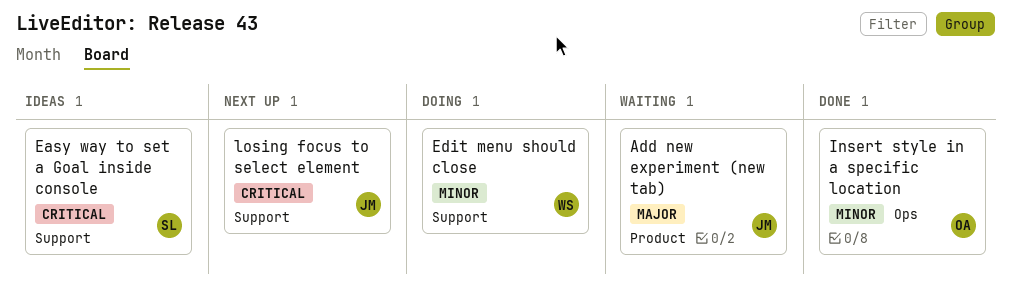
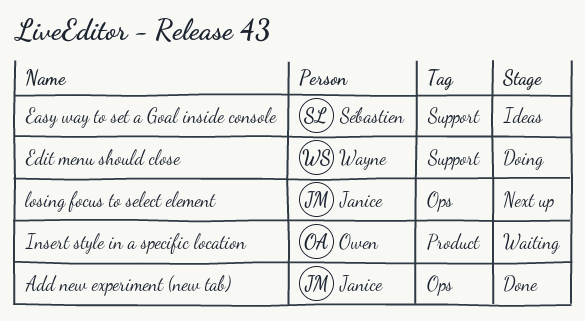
Add new experiment (new tab), status: Waiting -> Done
Add new experiment (new tab), label: Product -> Ops
Insert style in a specific location, status: Done -> Waiting
Insert style in a specific location, label: Ops -> Product
losing focus to select element, label: Support -> Ops

